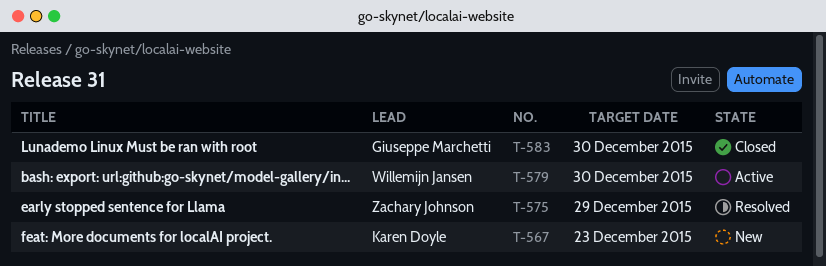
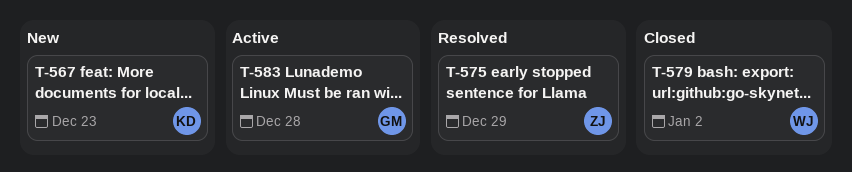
T-579, status: Active -> Closed
T-579, due: Dec 30 -> Jan 2
T-583, status: Closed -> Active
T-583, due: Dec 30 -> Dec 28

